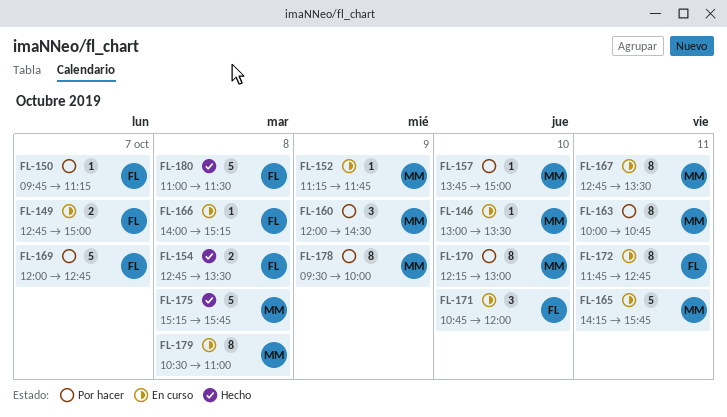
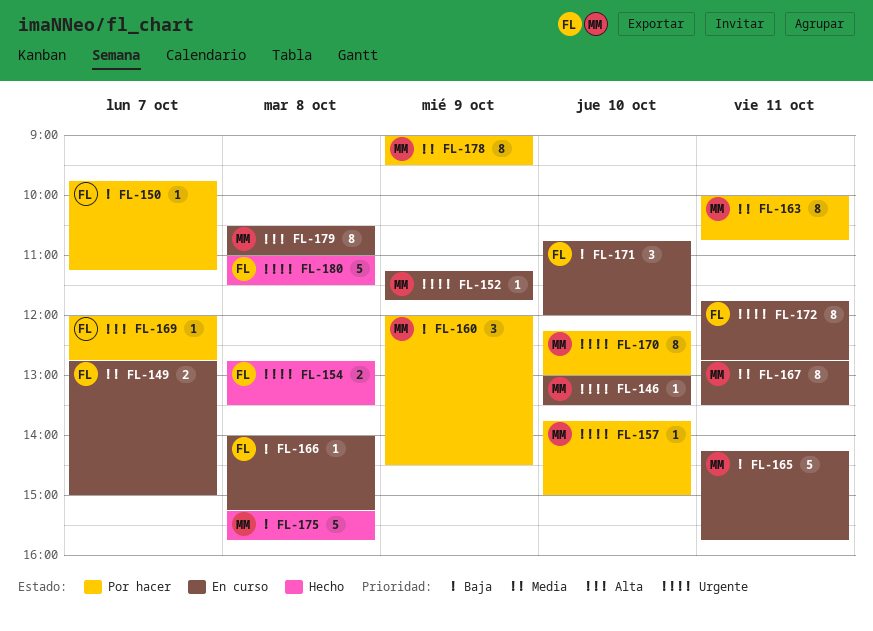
FL-169, estimate: 5 -> 1
FL-178, begins: 09:30 -> 09:00
FL-178, ends: 10:00 -> 09:30

